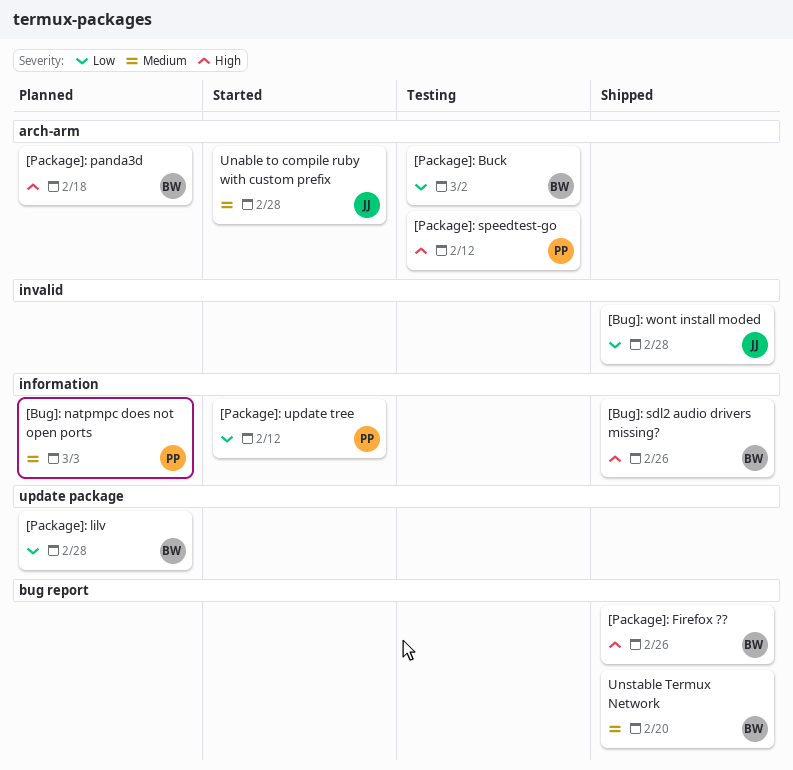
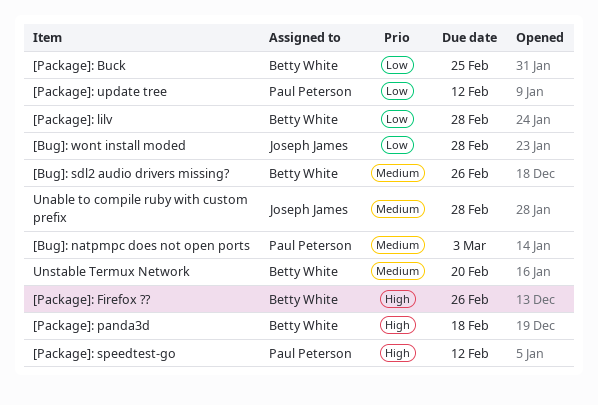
[Bug]: sdl2 audio drivers missing?, priority: High -> Medium
[Package]: Buck, due: Mar 2 -> Feb 25

